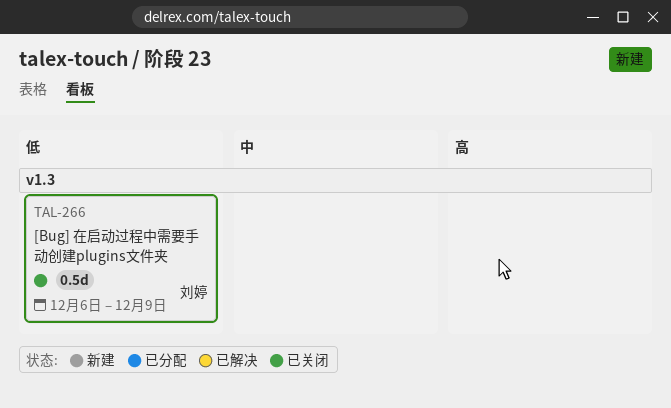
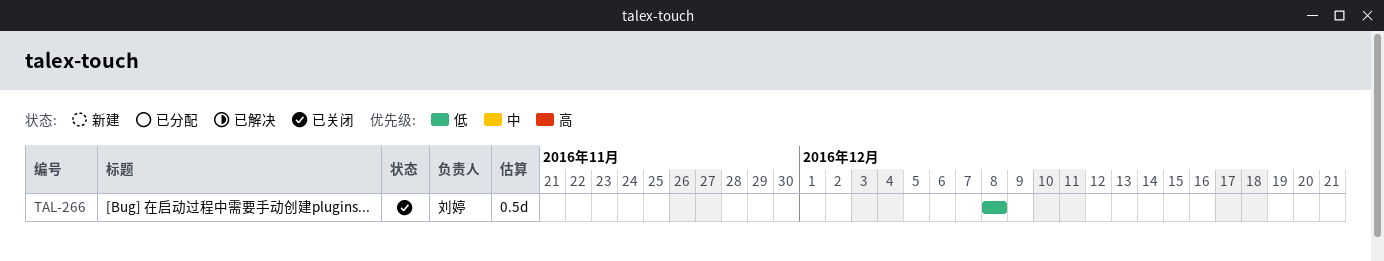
TAL-266, start: Dec 6 -> Dec 8
TAL-266, due: Dec 9 -> Dec 8

